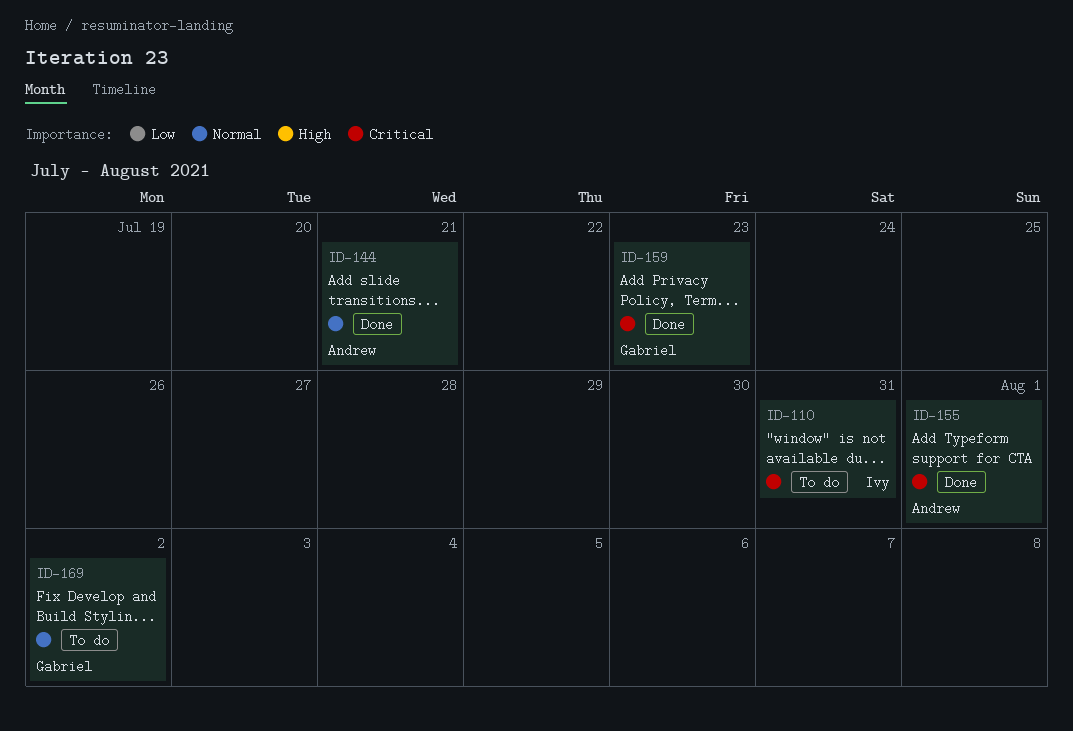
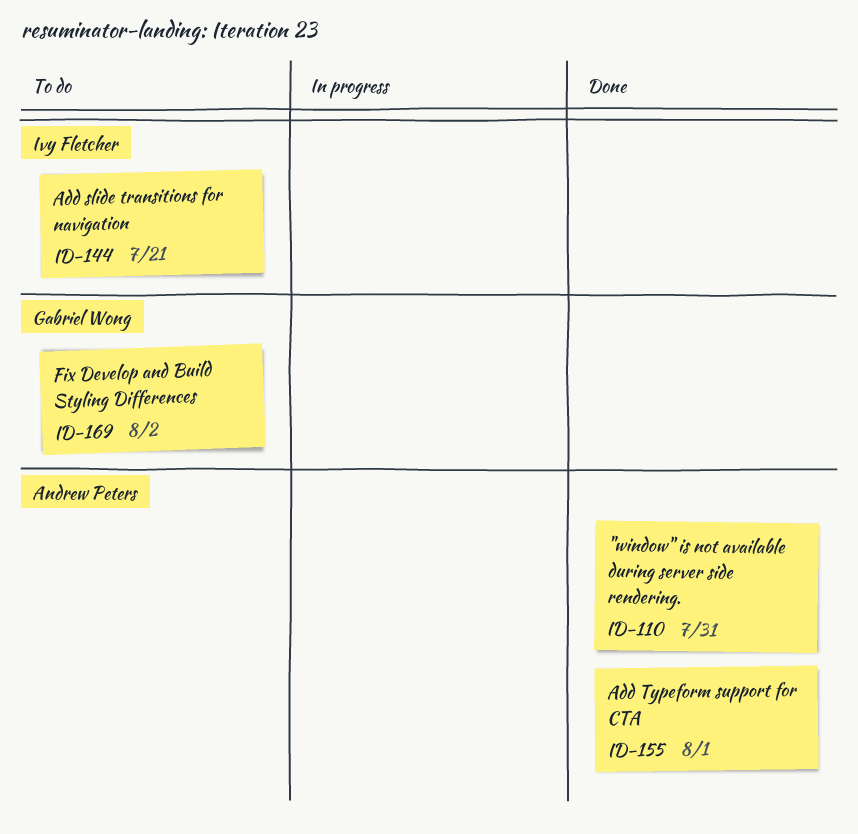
ID-110, status: To do -> Done
ID-110, owner: Ivy Fletcher -> Andrew Peters
ID-144, status: Done -> To do
ID-144, owner: Andrew Peters -> Ivy Fletcher
ID-159: present -> none

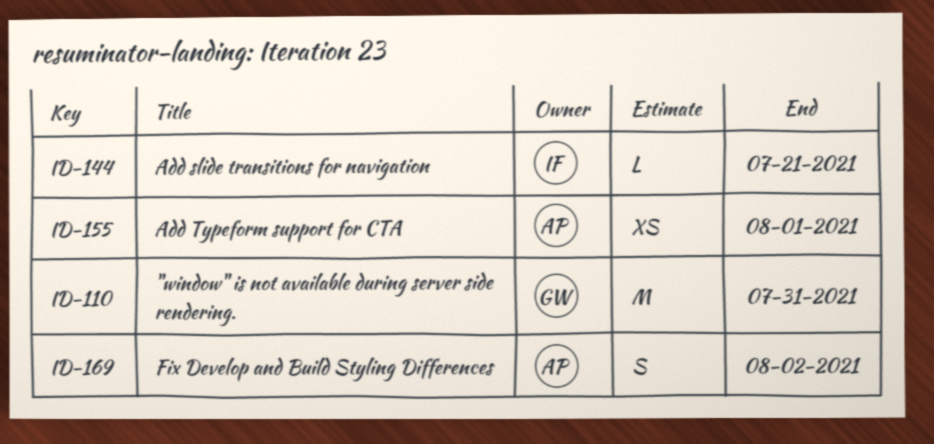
ID-110, owner: Andrew Peters -> Gabriel Wong
ID-169, owner: Gabriel Wong -> Andrew Peters

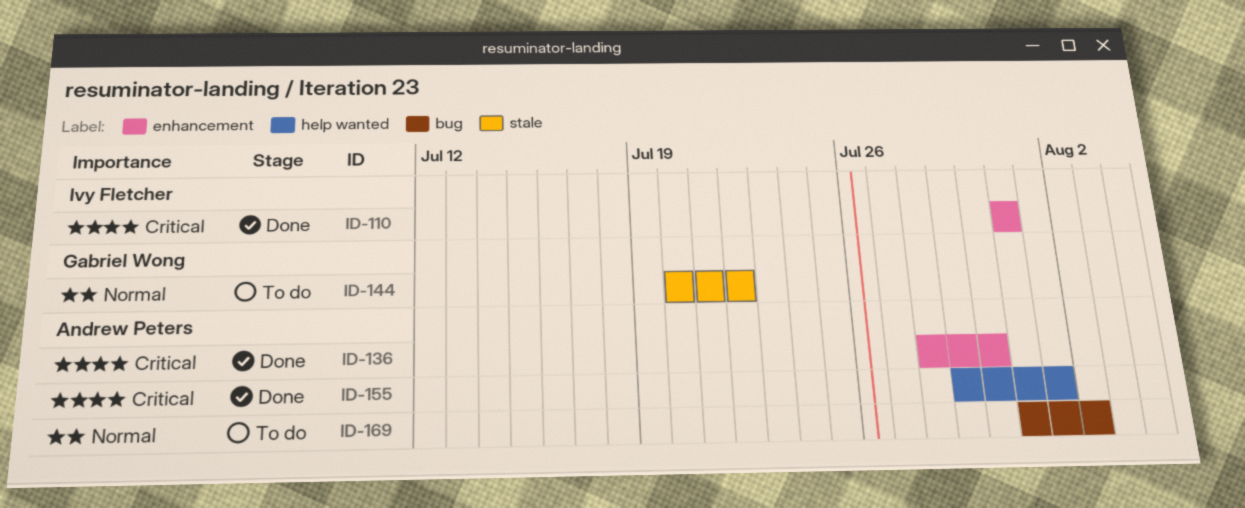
ID-110, owner: Gabriel Wong -> Ivy Fletcher
ID-136: none -> present
ID-144, owner: Ivy Fletcher -> Gabriel Wong
ID-144, due: Jul 21 -> Jul 22

